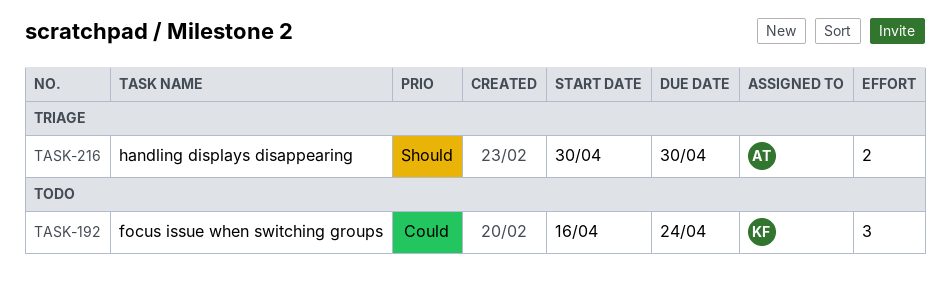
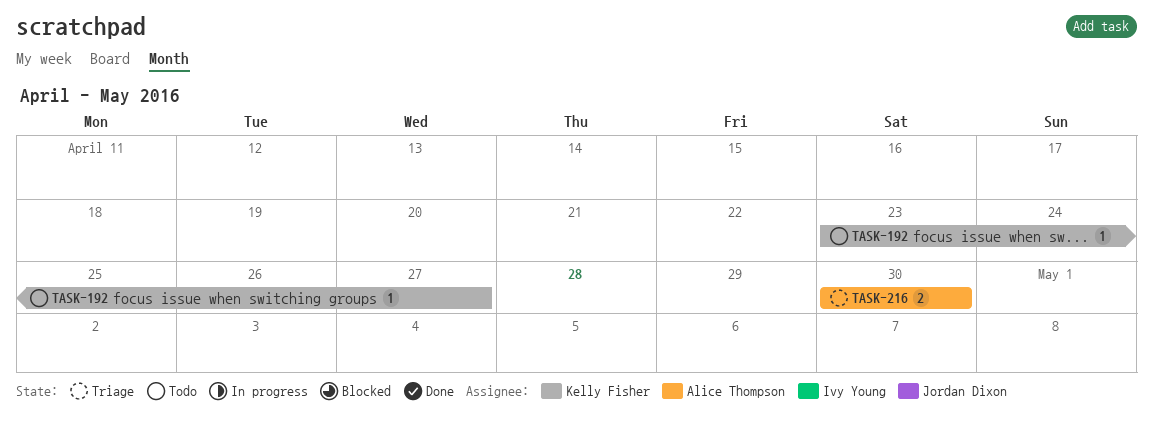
TASK-192, estimate: 3 -> 1
TASK-192, start: Apr 16 -> Apr 23
TASK-192, due: Apr 24 -> Apr 27

